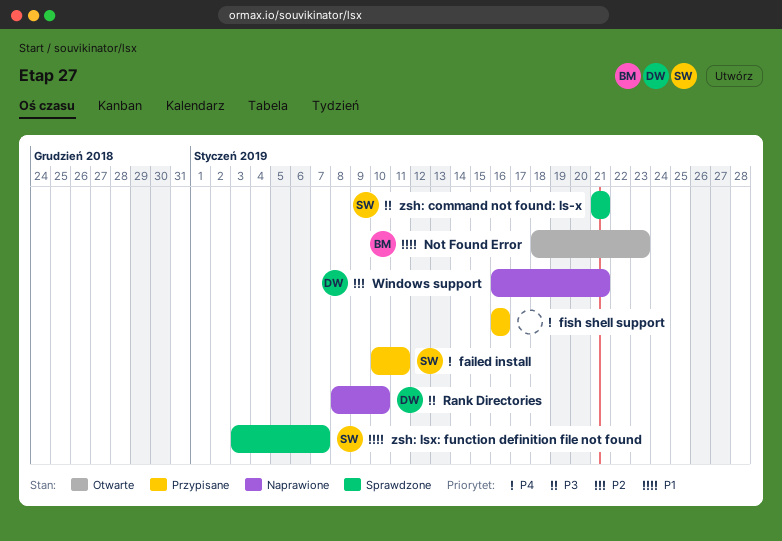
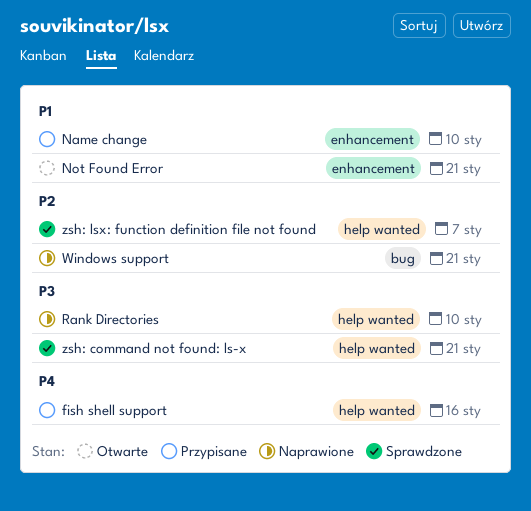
failed install: present -> none
Name change: none -> present
Not Found Error, due: Jan 23 -> Jan 21
zsh: lsx: function definition file not found, priority: P1 -> P2

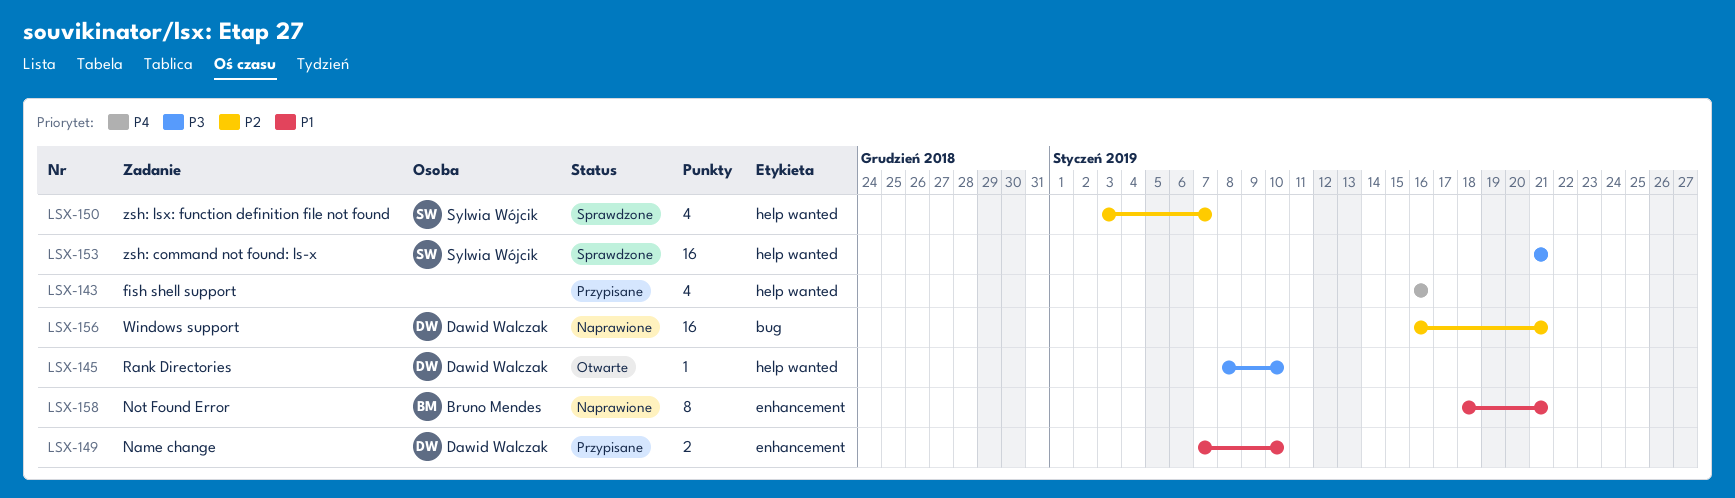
Not Found Error, status: Otwarte -> Naprawione
Rank Directories, status: Naprawione -> Otwarte

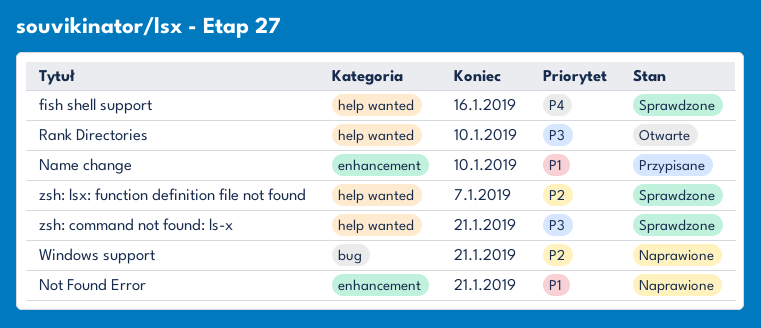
fish shell support, status: Przypisane -> Sprawdzone

